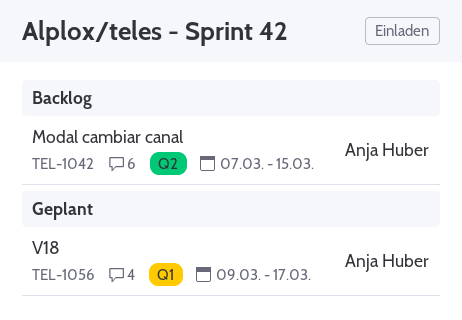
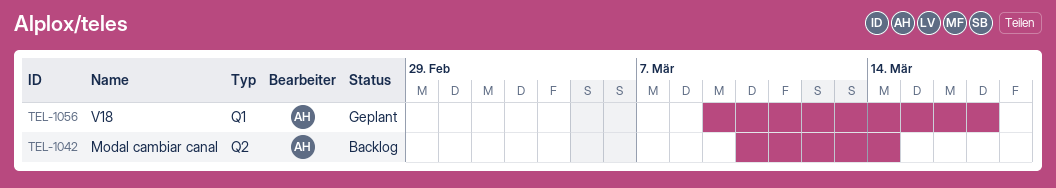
TEL-1042, start: Mar 7 -> Mar 10
TEL-1042, due: Mar 15 -> Mar 14

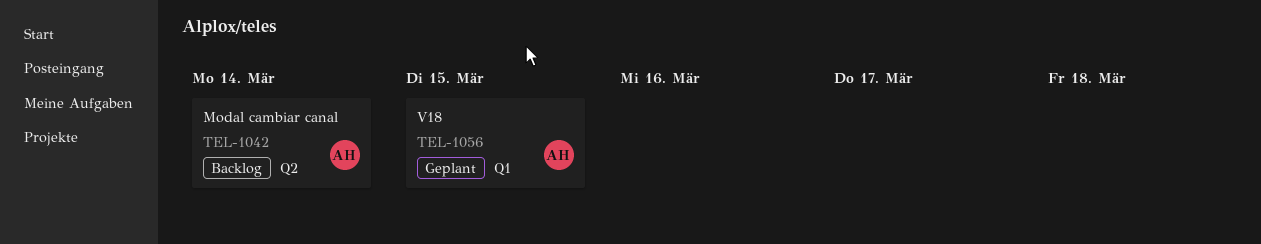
TEL-1056, due: Mar 17 -> Mar 15

